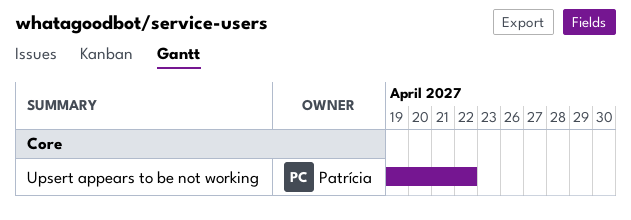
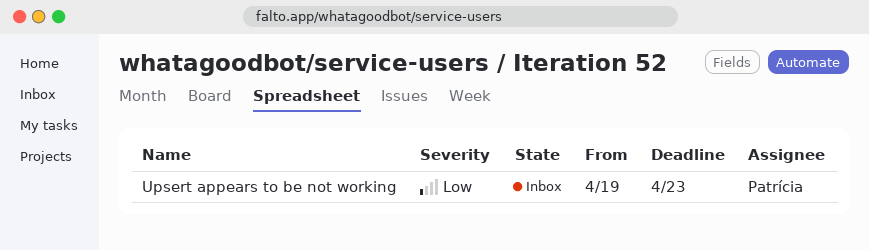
Upsert appears to be not working, due: Apr 22 -> Apr 23

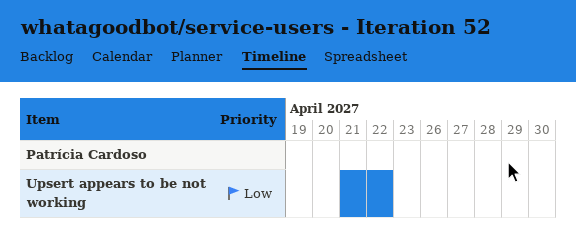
Upsert appears to be not working, start: Apr 19 -> Apr 21
Upsert appears to be not working, due: Apr 23 -> Apr 22

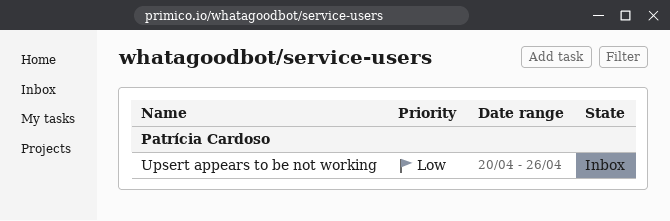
Upsert appears to be not working, start: Apr 21 -> Apr 20
Upsert appears to be not working, due: Apr 22 -> Apr 26

